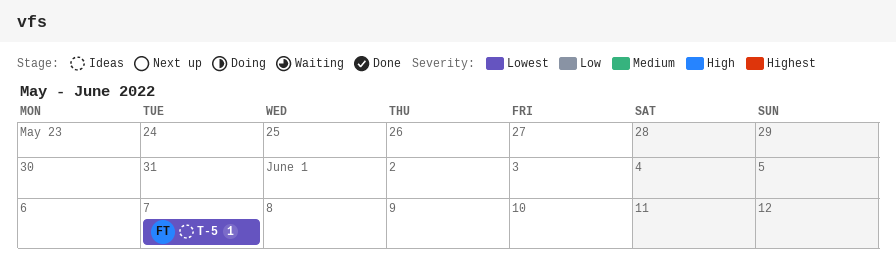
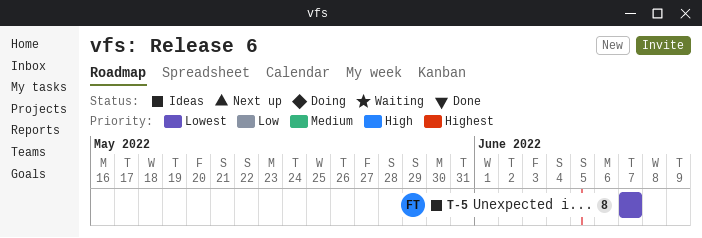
T-5, estimate: 1 -> 8

